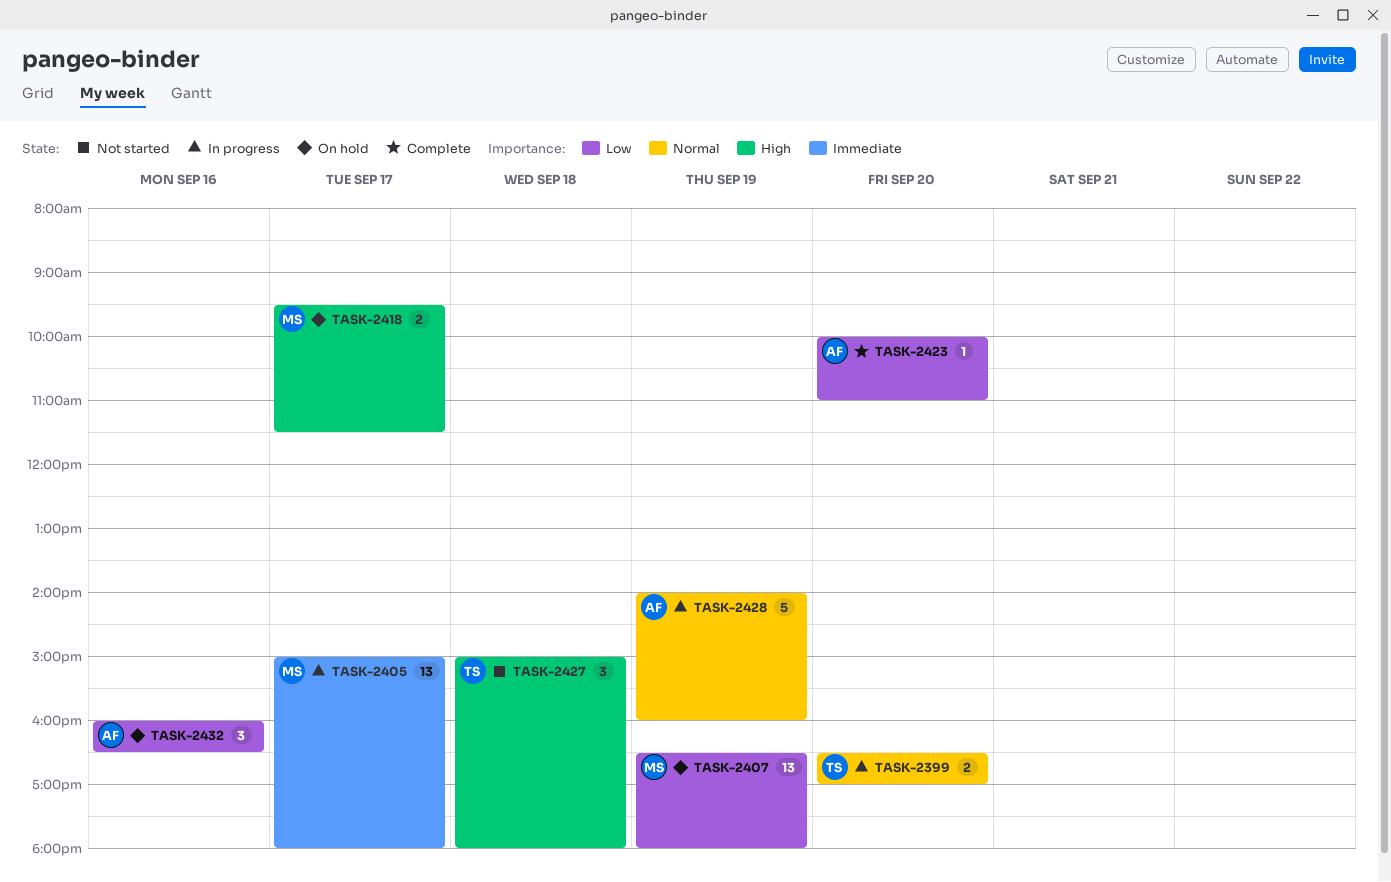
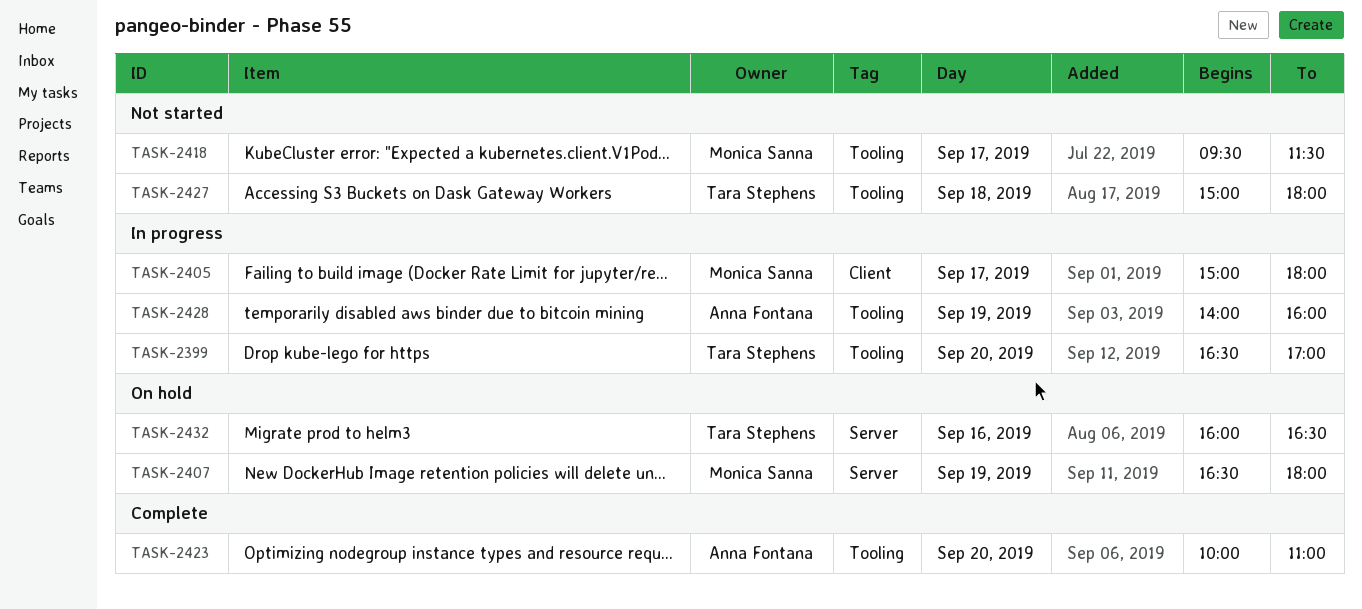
TASK-2418, status: On hold -> Not started
TASK-2432, owner: Anna Fontana -> Tara Stephens

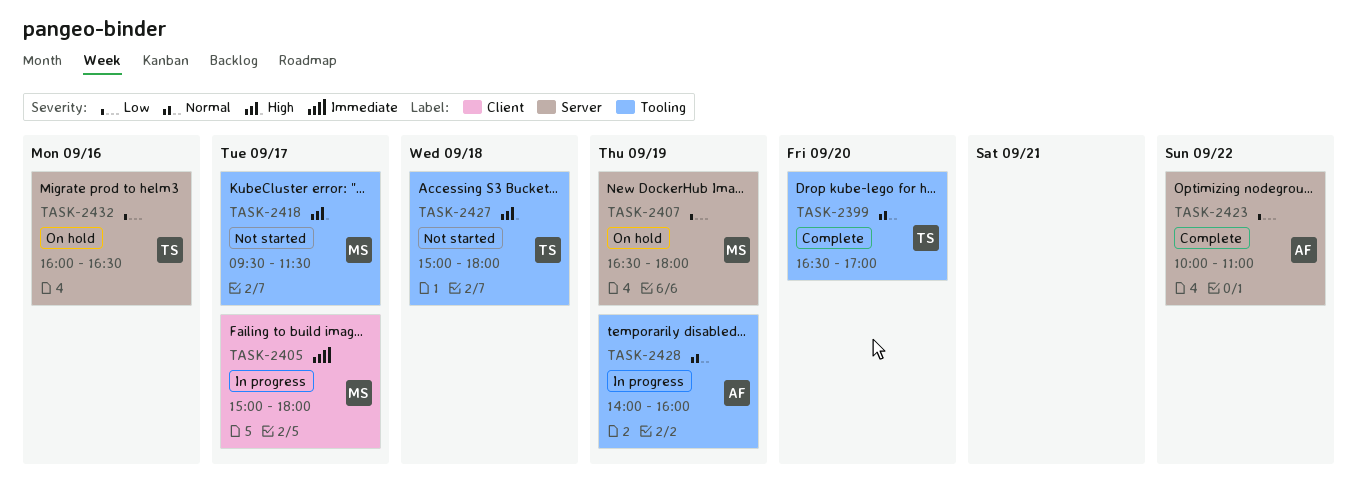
TASK-2399, status: In progress -> Complete
TASK-2423, label: Tooling -> Server
TASK-2423, day: Sep 20 -> Sep 22

